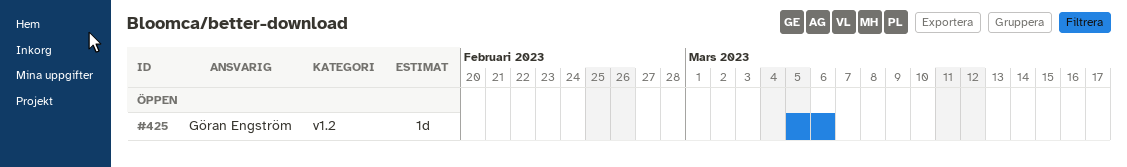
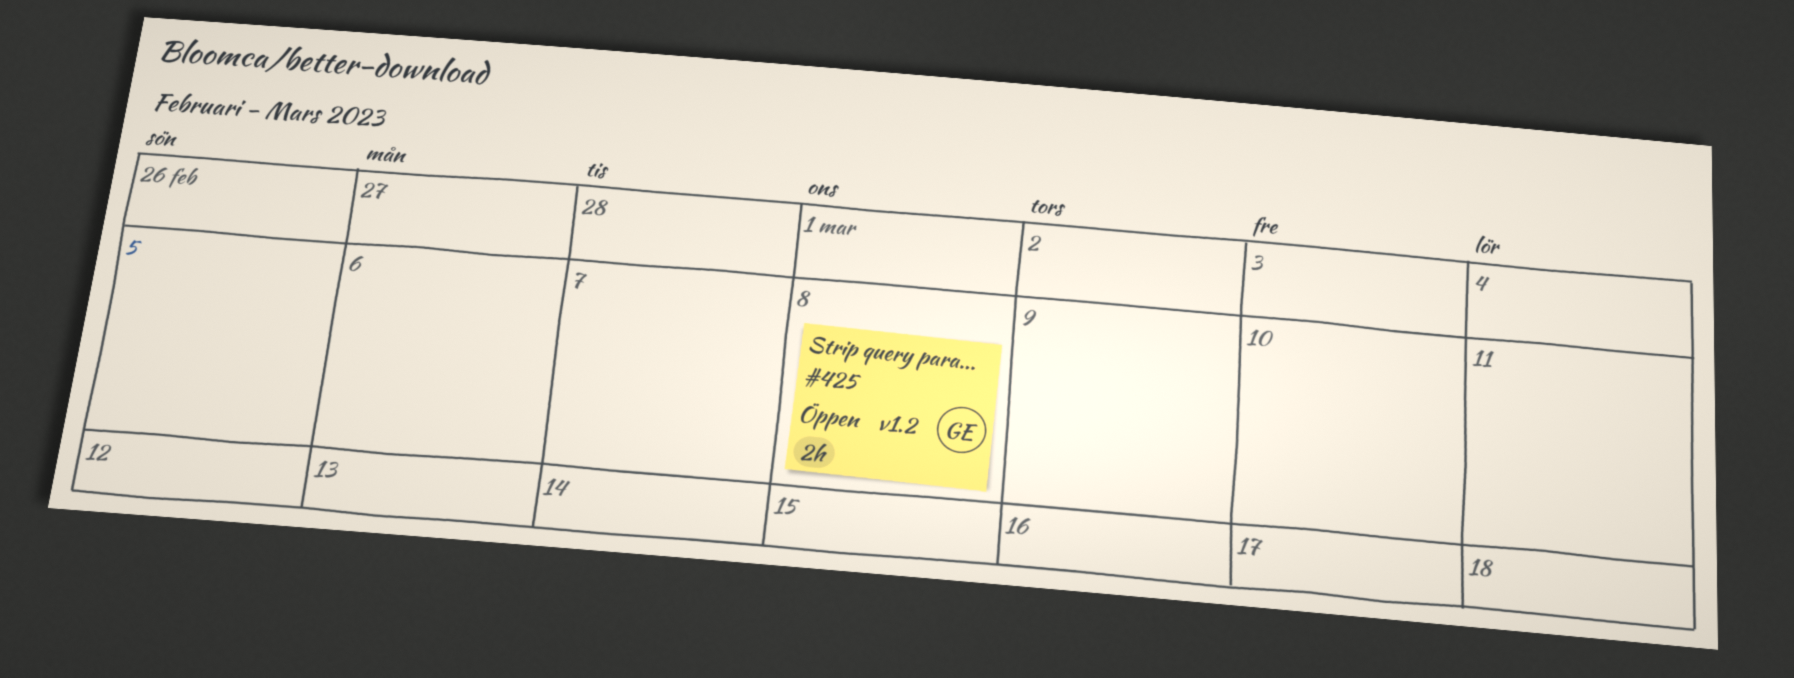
#425, estimate: 1d -> 2h
#425, due: Mar 6 -> Mar 8

